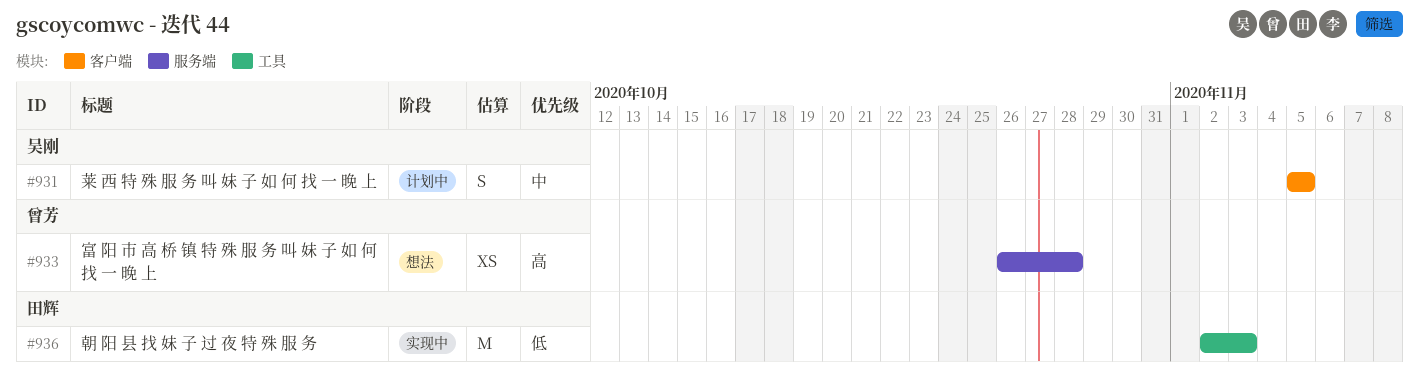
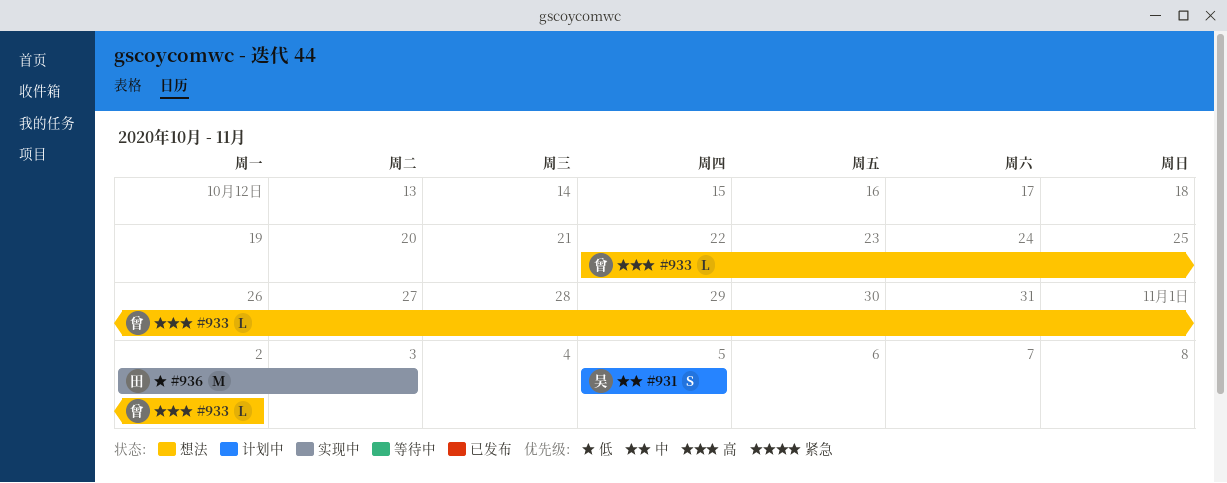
#933, estimate: XS -> L
#933, start: Oct 26 -> Oct 22
#933, due: Oct 28 -> Nov 2

